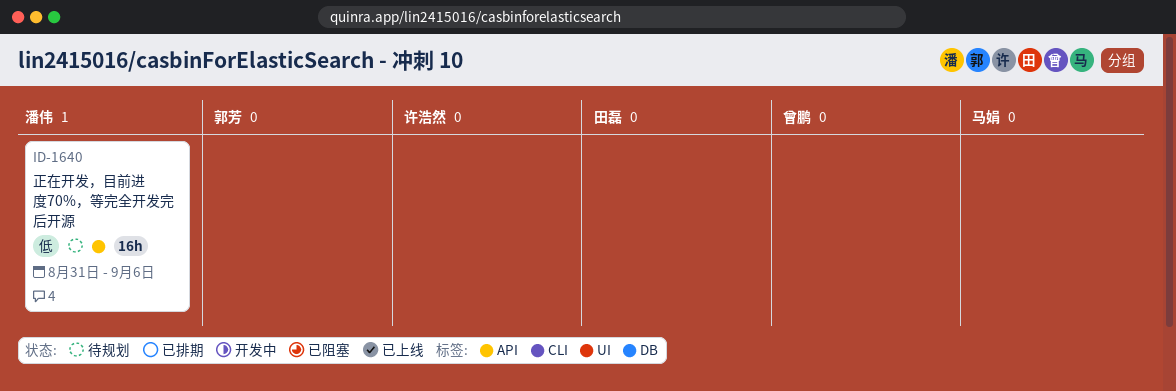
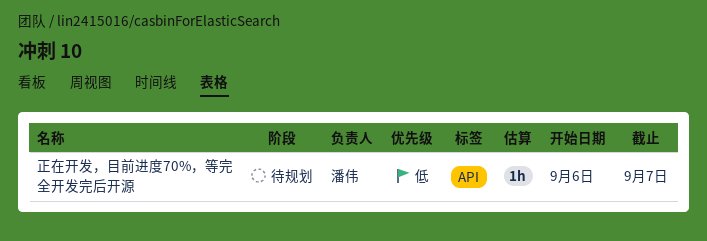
正在开发，目前进度70%，等完全开发完后开源, estimate: 16h -> 1h
正在开发，目前进度70%，等完全开发完后开源, start: Aug 31 -> Sep 6
正在开发，目前进度70%，等完全开发完后开源, due: Sep 6 -> Sep 7

